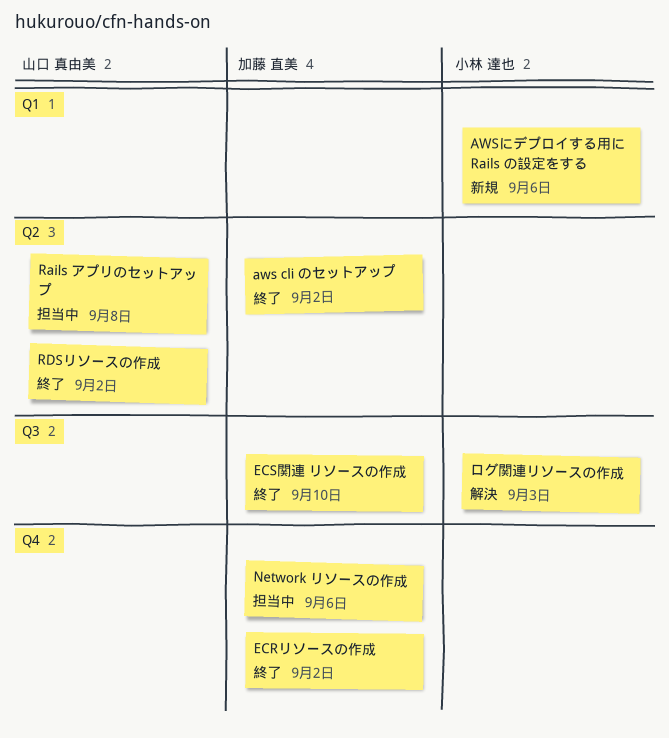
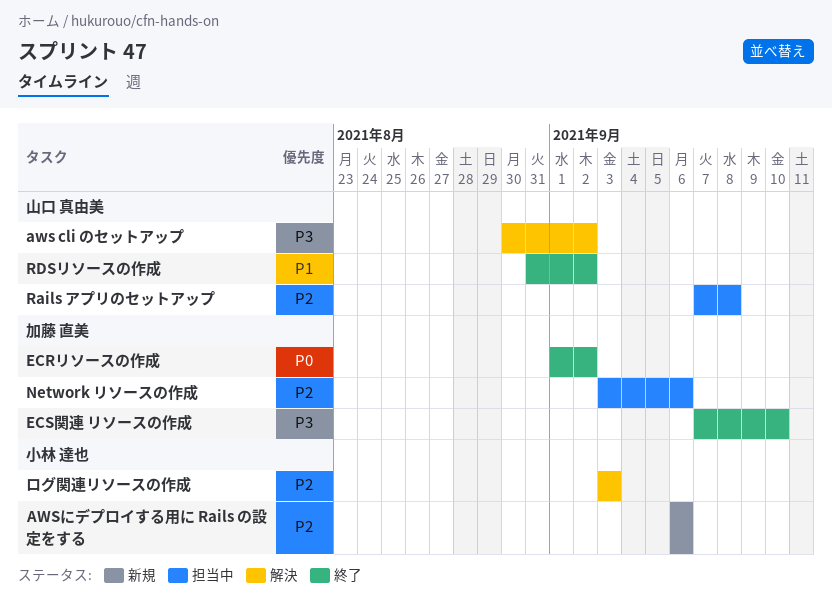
aws cli のセットアップ, status: 終了 -> 解決
aws cli のセットアップ, owner: 加藤 直美 -> 山口 真由美

